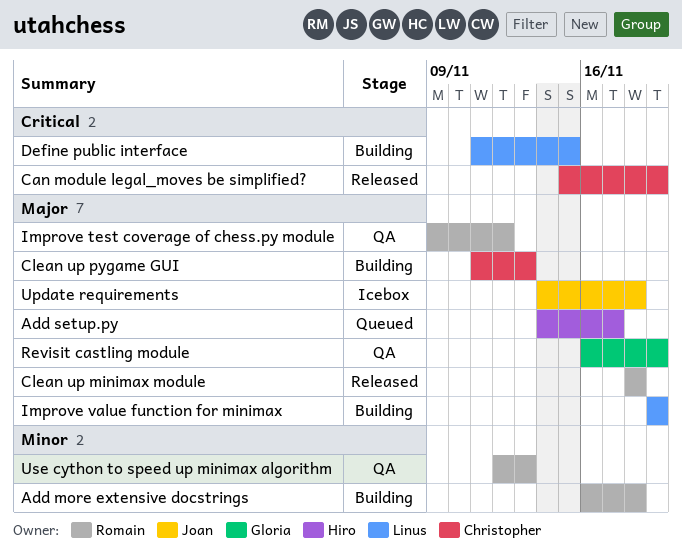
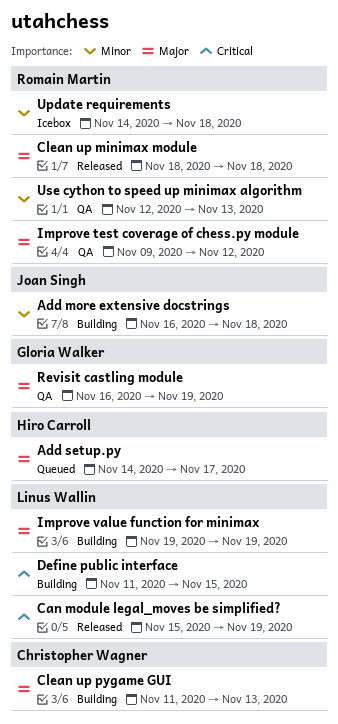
Add more extensive docstrings, owner: Romain Martin -> Joan Singh
Can module legal_moves be simplified?, owner: Christopher Wagner -> Linus Wallin
Update requirements, owner: Joan Singh -> Romain Martin
Update requirements, priority: Major -> Minor

